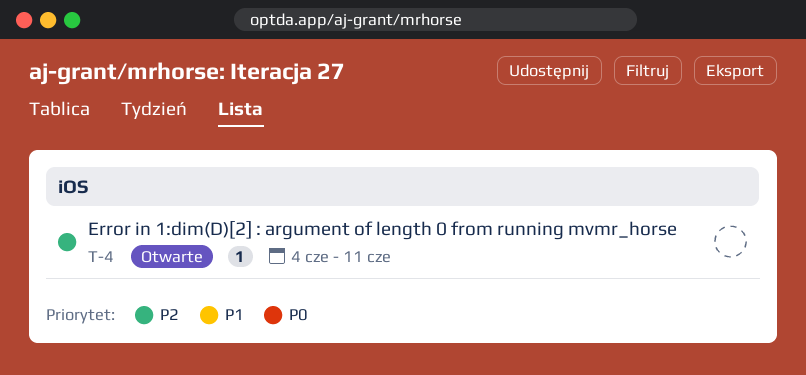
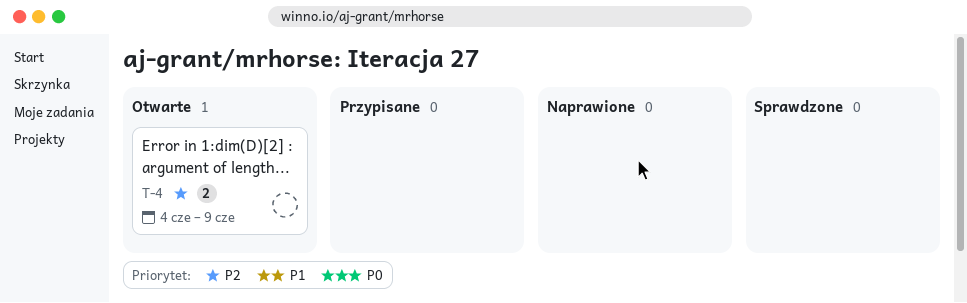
T-4, estimate: 1 -> 2
T-4, due: Jun 11 -> Jun 9

